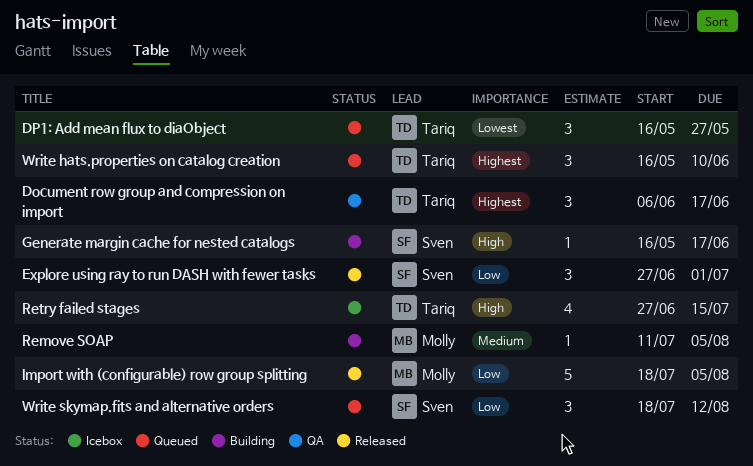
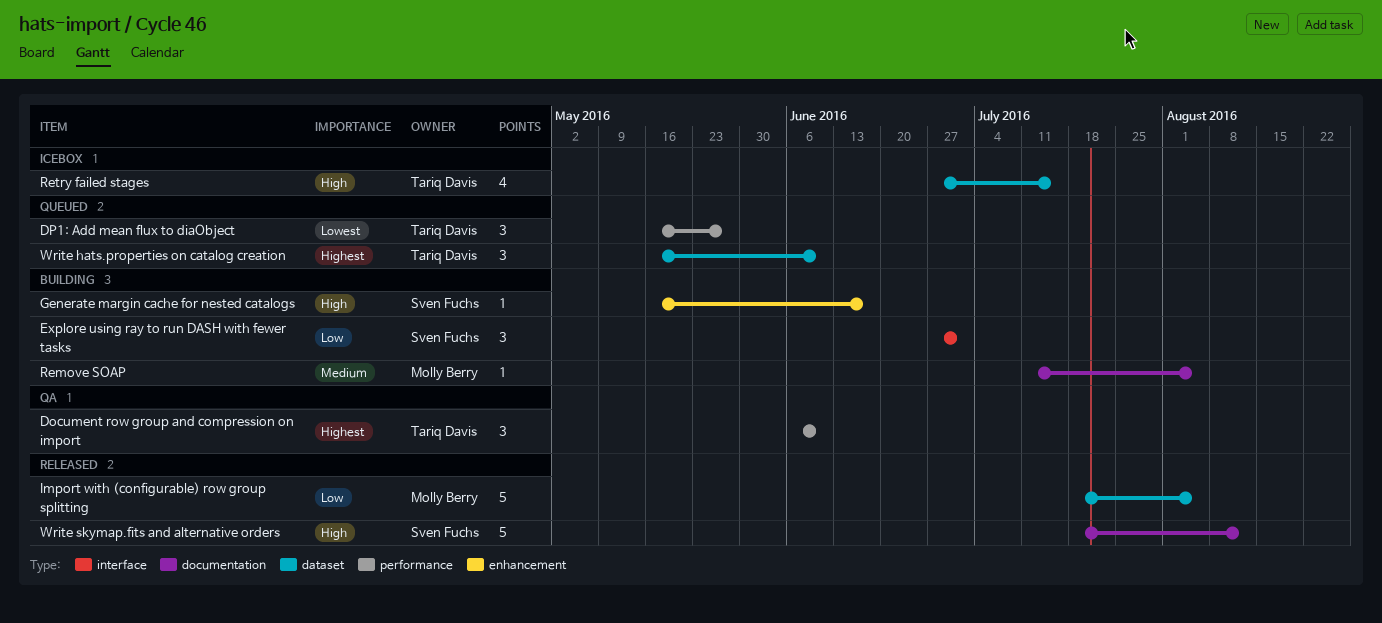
Document row group and compression on import, due: Jun 17 -> Jun 10
Explore using ray to run DASH with fewer tasks, status: Released -> Building
Write skymap.fits and alternative orders, status: Queued -> Released
Write skymap.fits and alternative orders, priority: Low -> High
Write skymap.fits and alternative orders, estimate: 3 -> 5

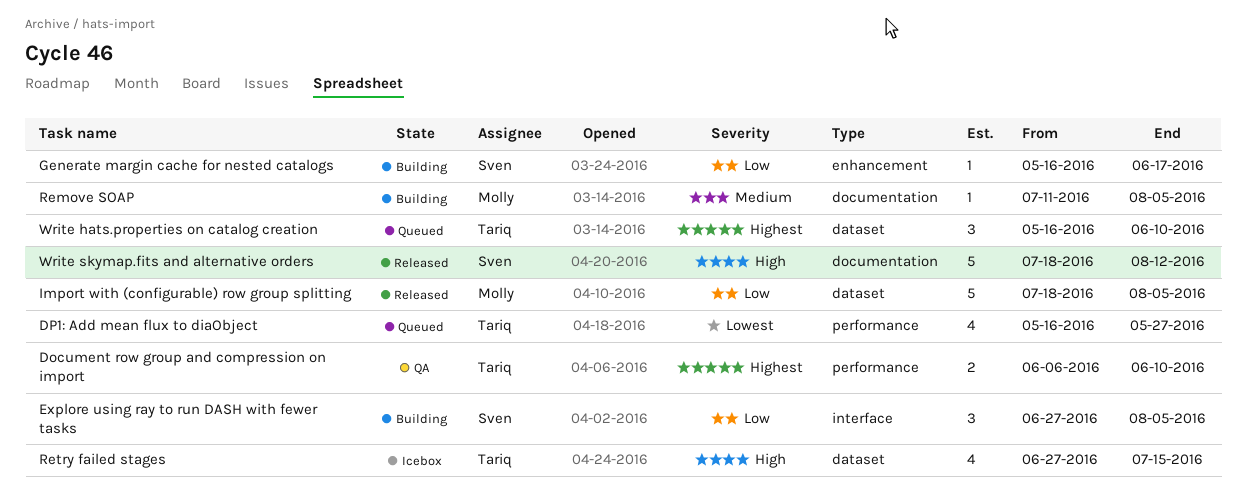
Document row group and compression on import, estimate: 3 -> 2
DP1: Add mean flux to diaObject, estimate: 3 -> 4
Explore using ray to run DASH with fewer tasks, due: Jul 1 -> Aug 5
Generate margin cache for nested catalogs, priority: High -> Low

